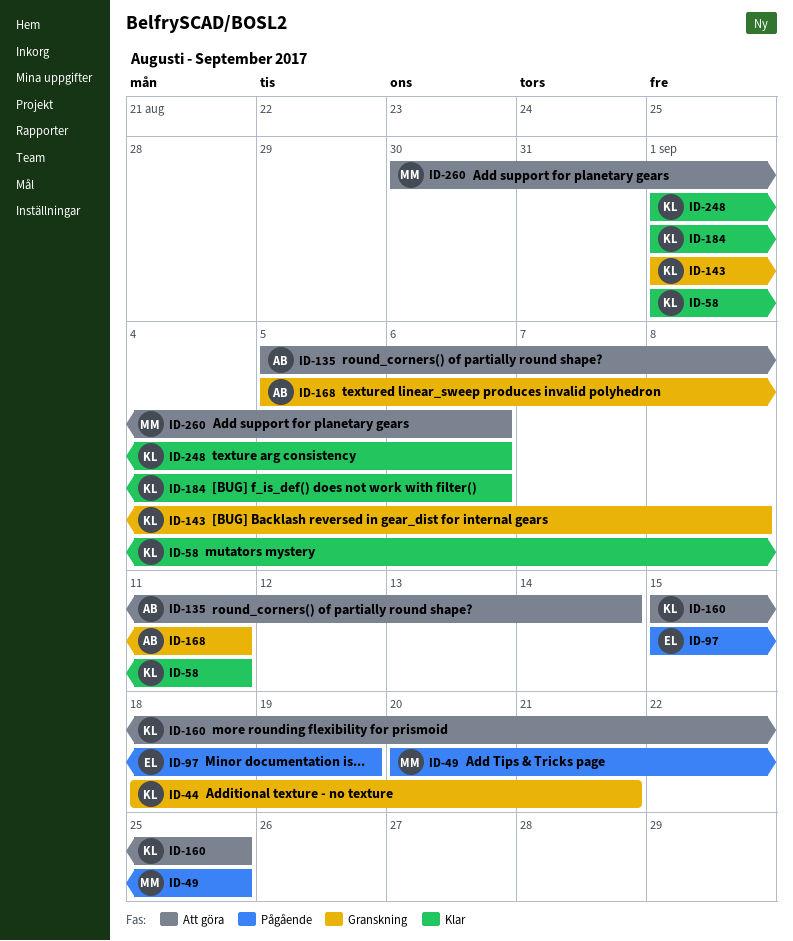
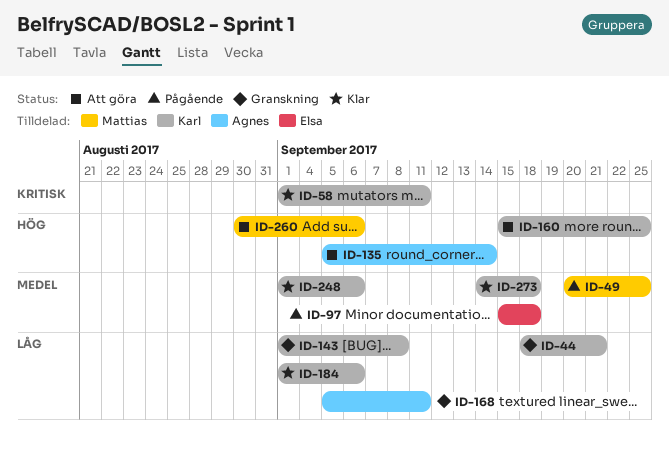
ID-97, due: Sep 19 -> Sep 18
ID-273: none -> present

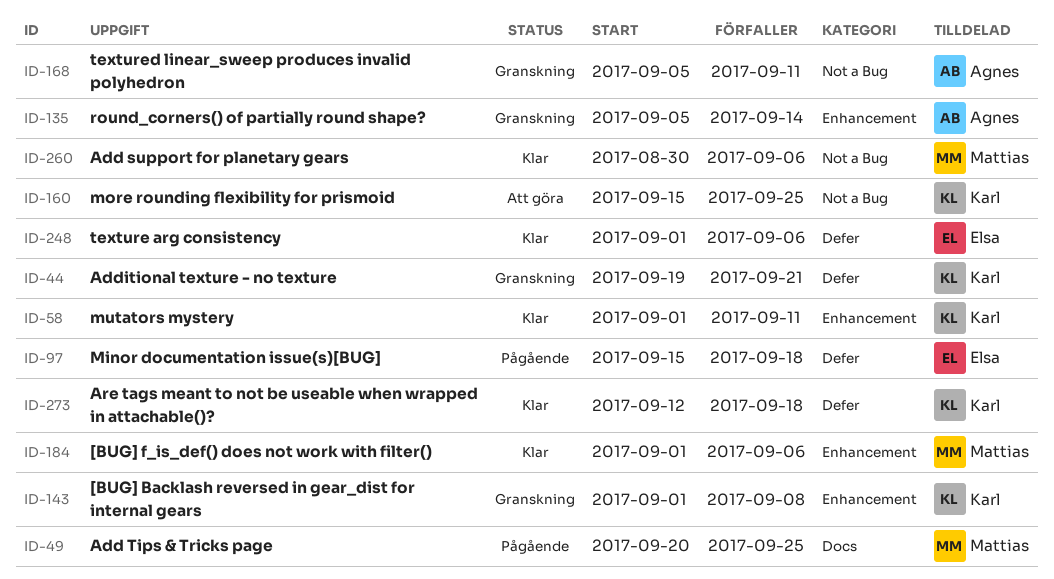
ID-44, start: Sep 18 -> Sep 19
ID-135, status: Att göra -> Granskning
ID-184, owner: Karl -> Mattias
ID-248, owner: Karl -> Elsa
ID-260, status: Att göra -> Klar
ID-273, start: Sep 14 -> Sep 12

